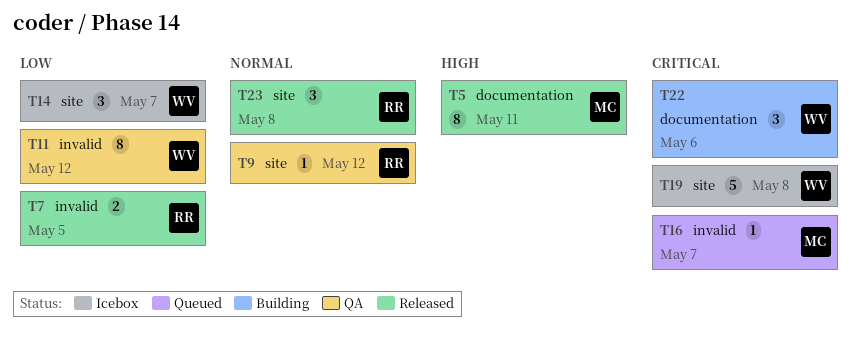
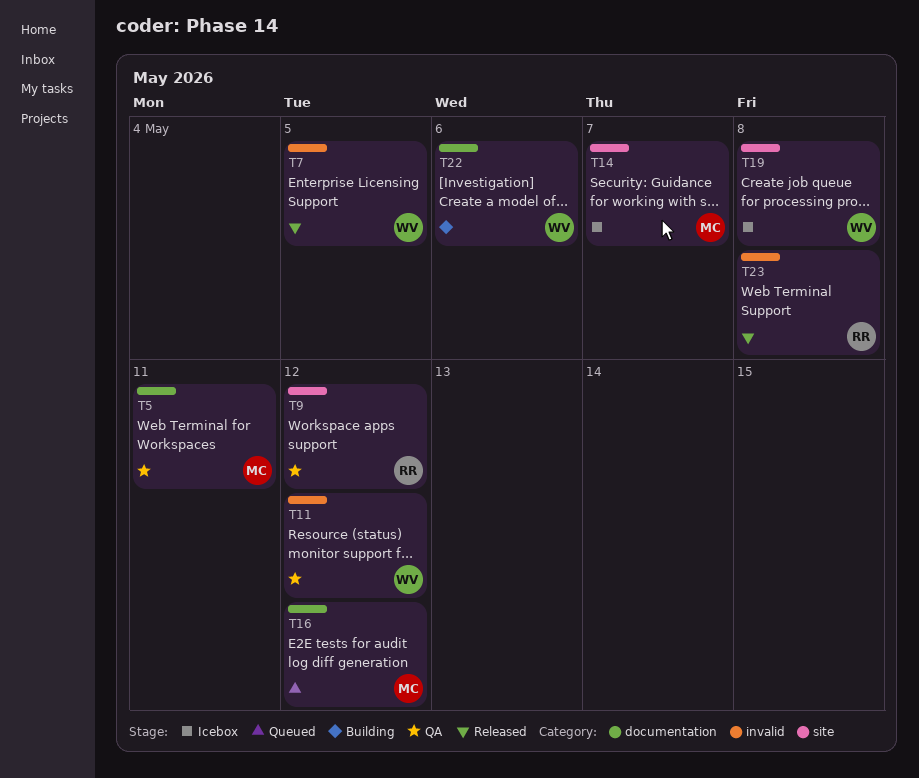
T5, status: Released -> QA
T7, owner: RR -> WV
T14, owner: WV -> MC
T16, label: invalid -> documentation
T16, due: May 7 -> May 12
T23, label: site -> invalid

